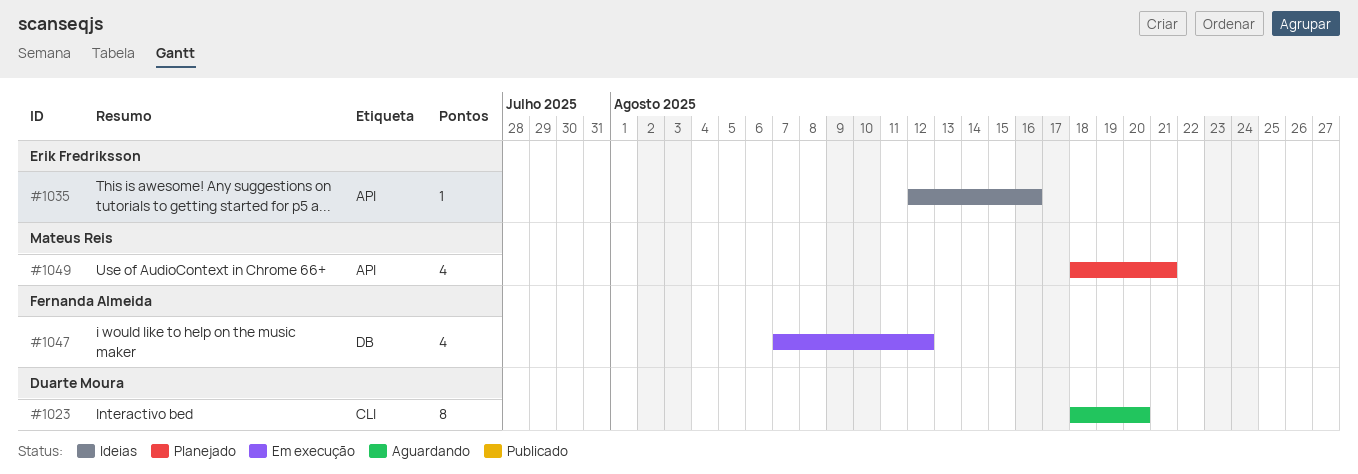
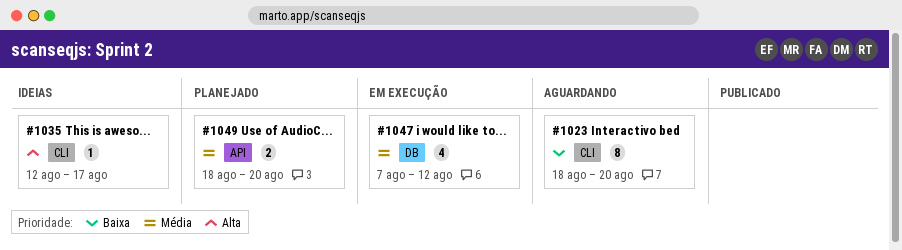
#1035, label: API -> CLI
#1035, due: Aug 16 -> Aug 17
#1049, estimate: 4 -> 2
#1049, due: Aug 21 -> Aug 20

